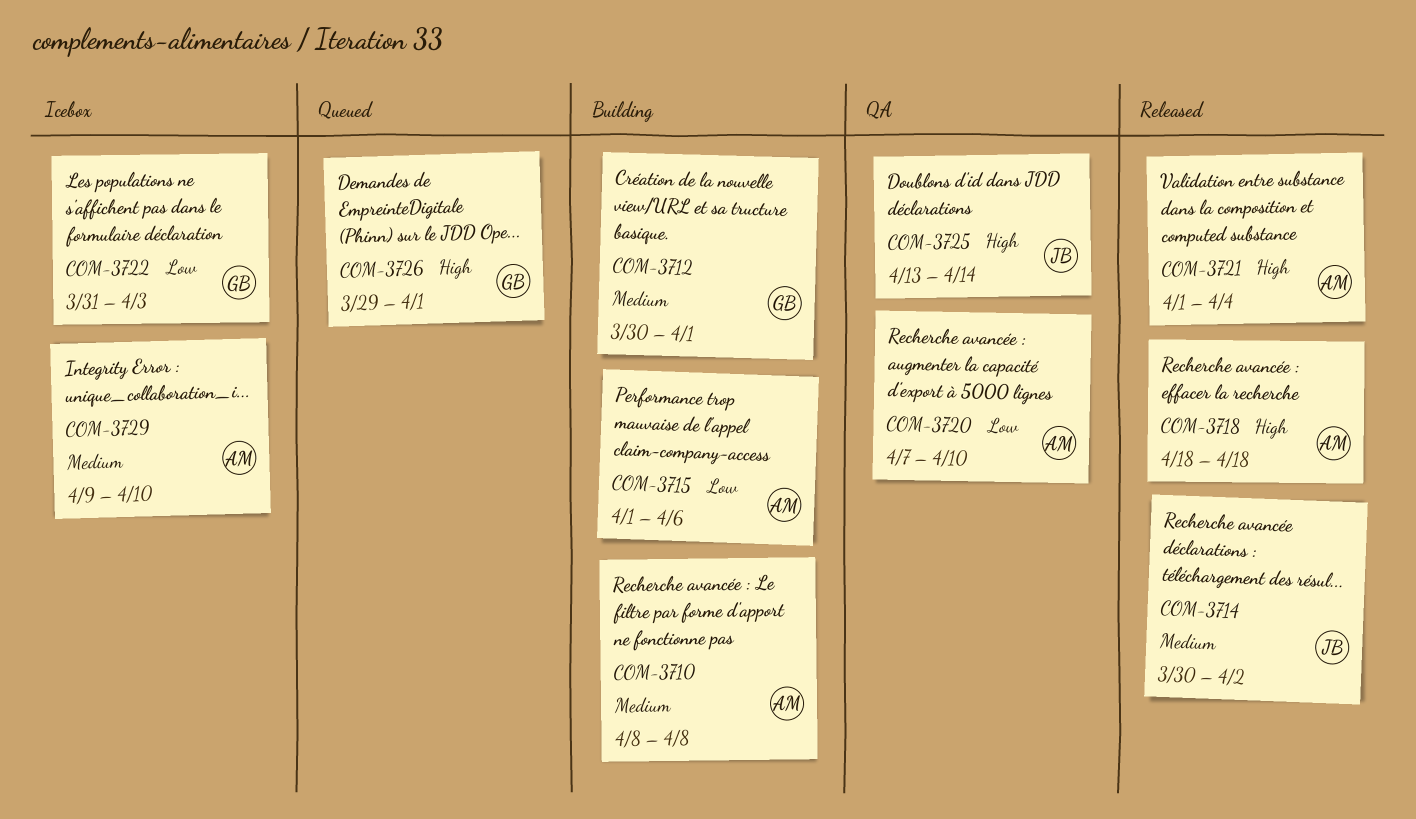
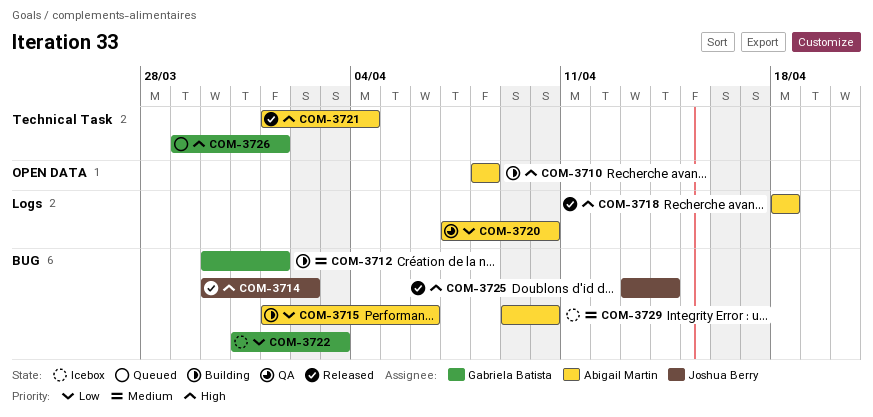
COM-3710, priority: Medium -> High
COM-3714, priority: Medium -> High
COM-3725, status: QA -> Released

